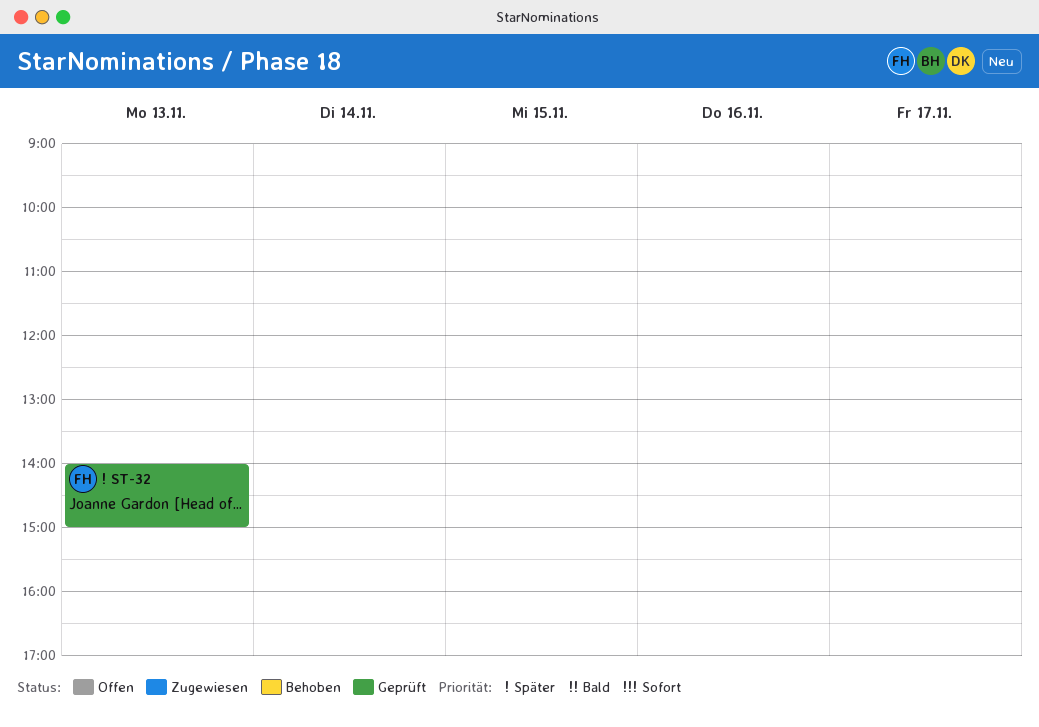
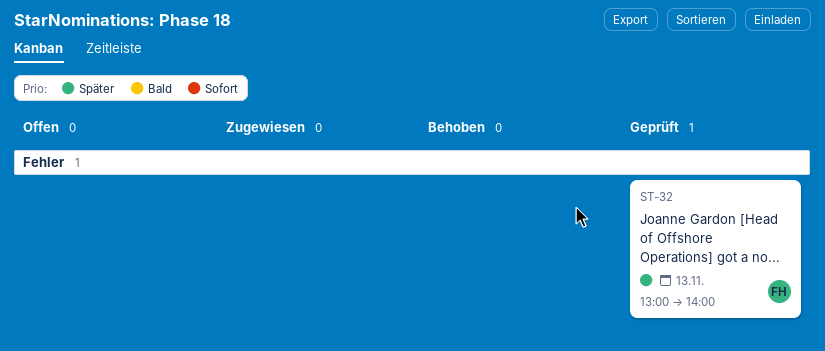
ST-32, begins: 14:00 -> 13:00
ST-32, ends: 15:00 -> 14:00

